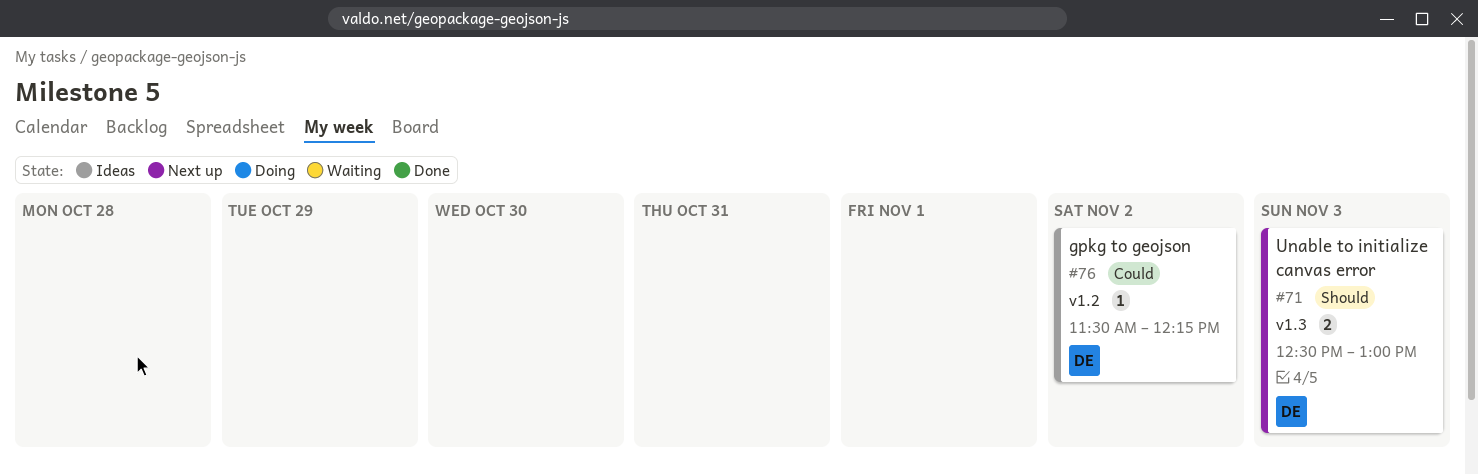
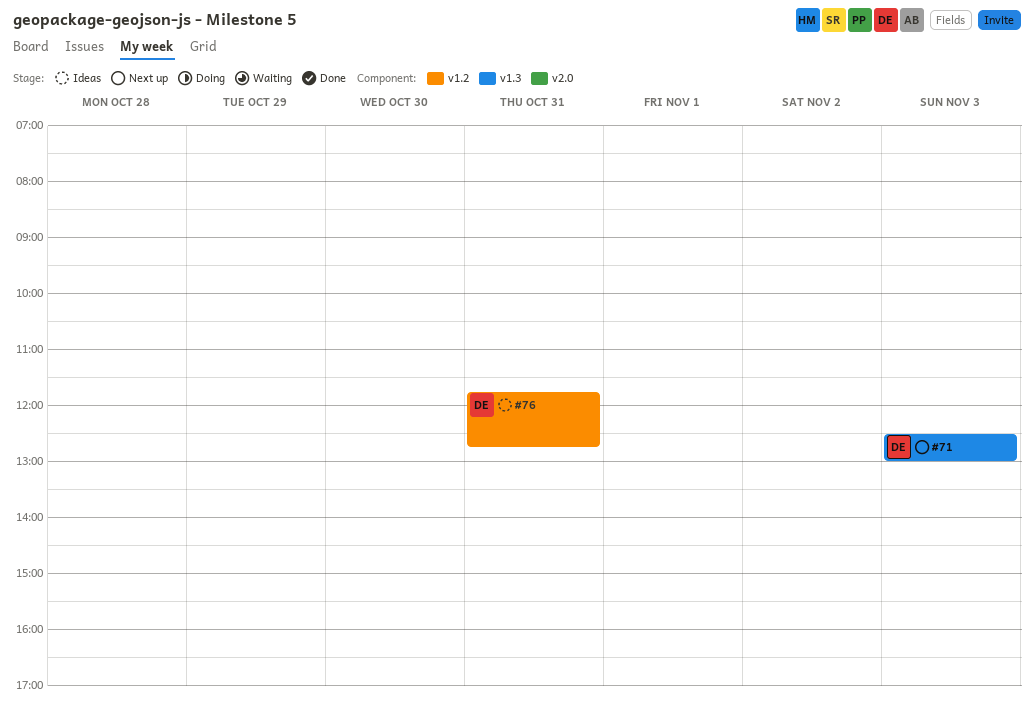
#76, day: Nov 2 -> Oct 31
#76, begins: 11:30 -> 11:45
#76, ends: 12:15 -> 12:45

